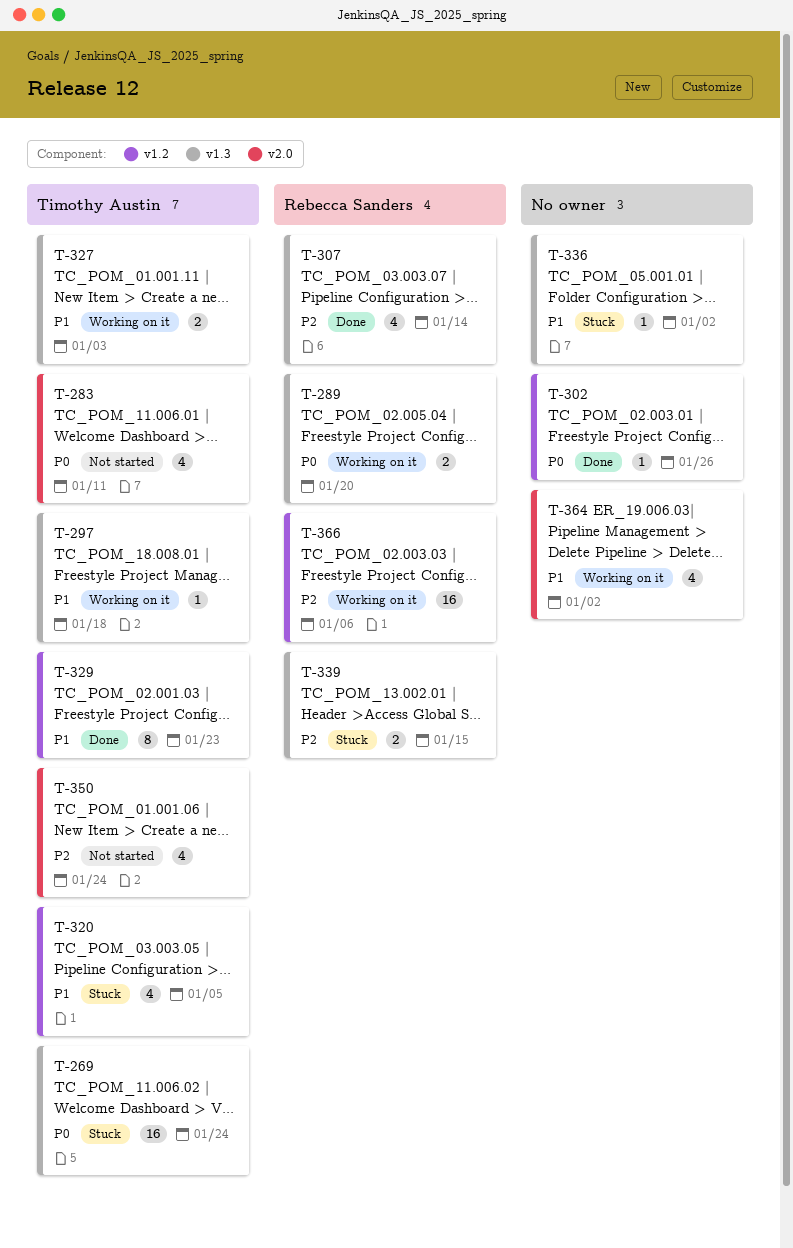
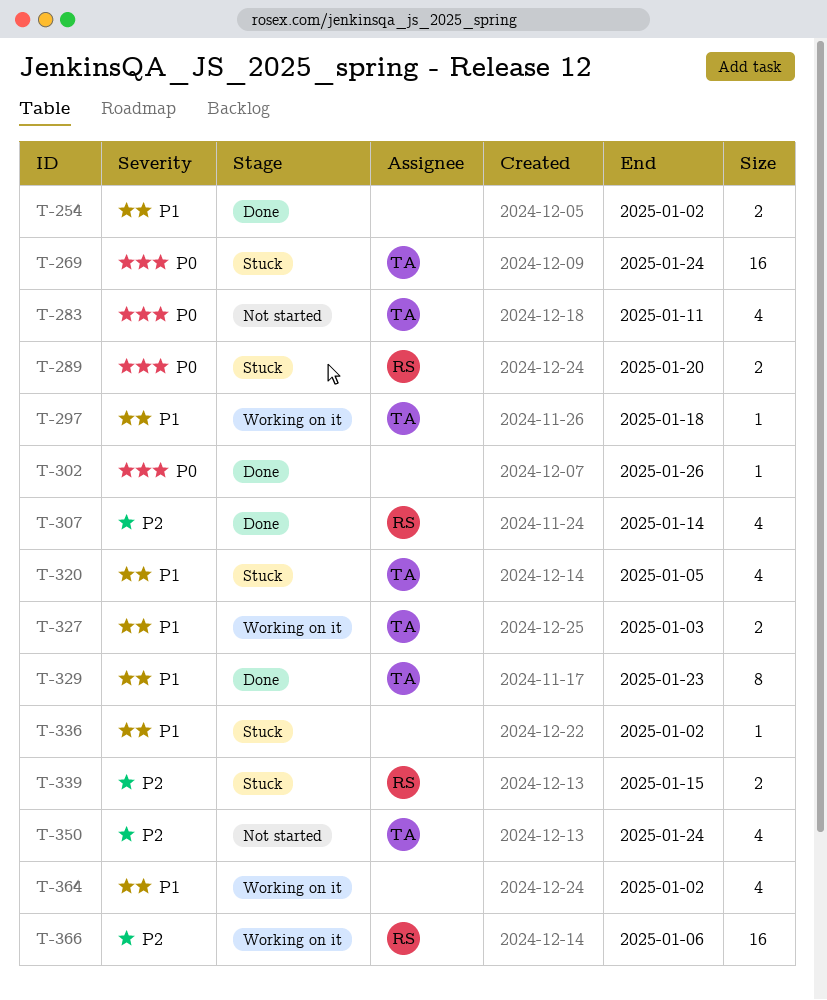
T-254: none -> present
T-289, status: Working on it -> Stuck

